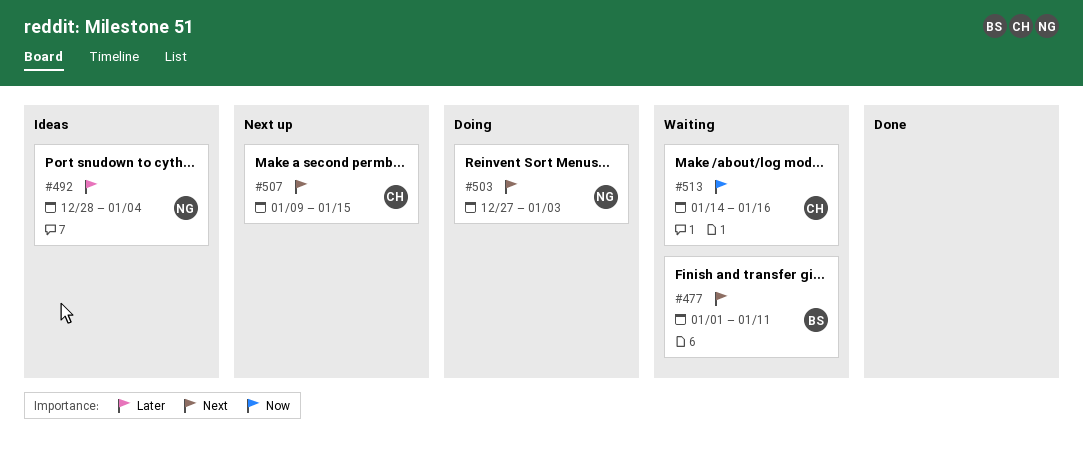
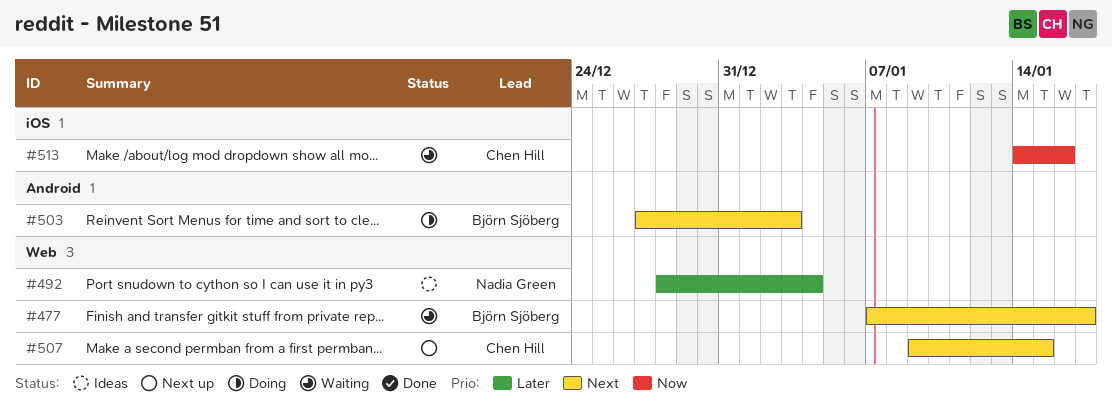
#477, start: Jan 1 -> Jan 7
#477, due: Jan 11 -> Jan 17
#503, owner: Nadia Green -> Björn Sjöberg

